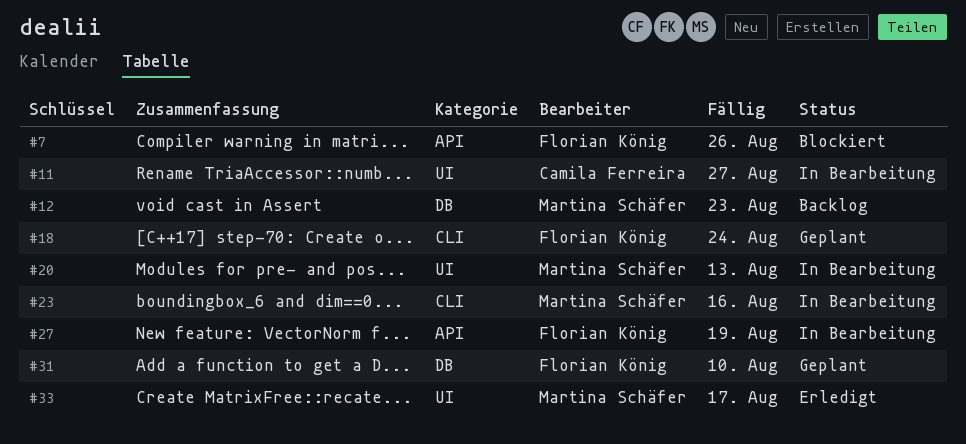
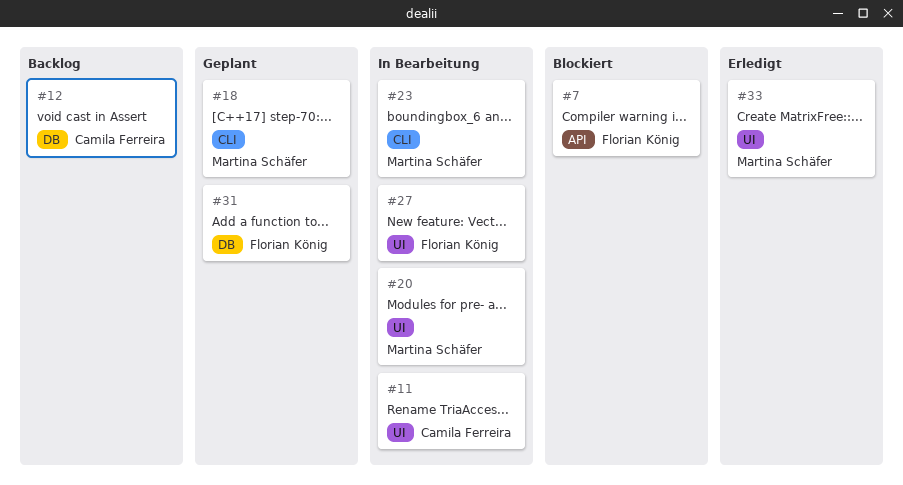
#12, owner: Martina Schäfer -> Camila Ferreira
#18, owner: Florian König -> Martina Schäfer
#27, label: API -> UI

